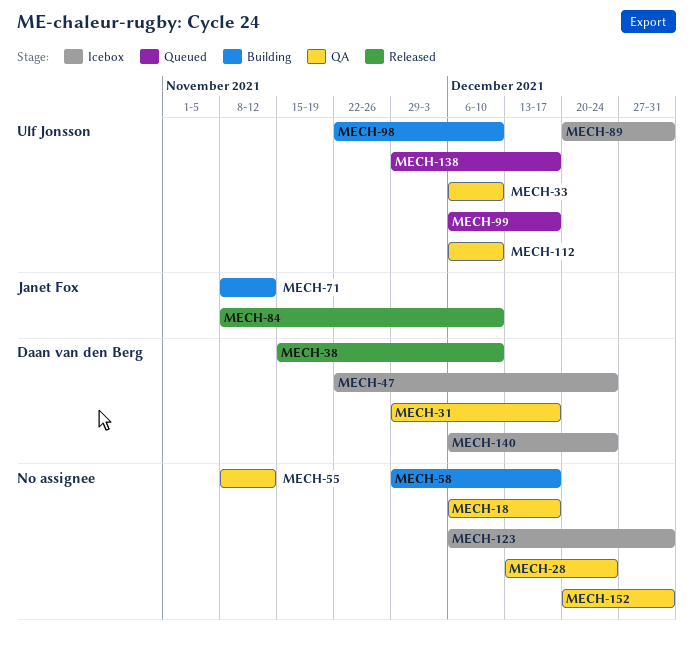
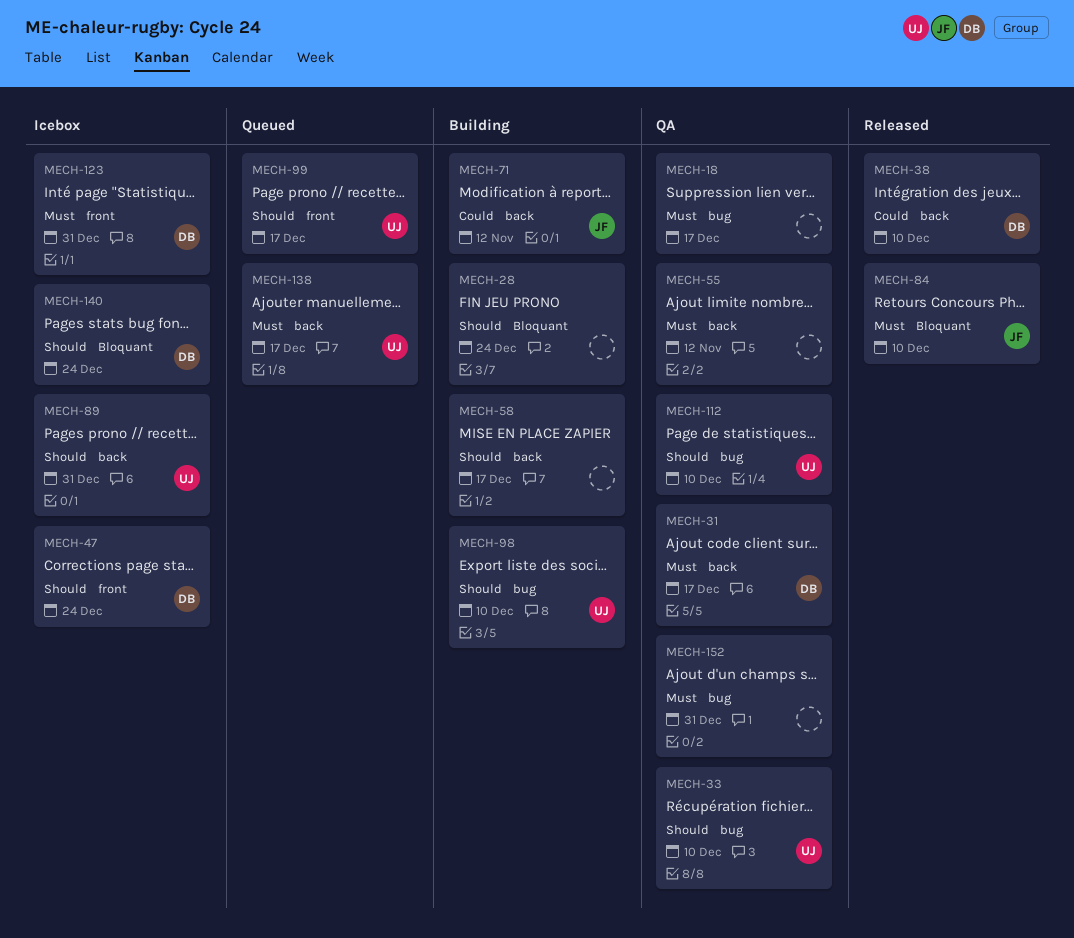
MECH-28, status: QA -> Building
MECH-123, owner: none -> Daan van den Berg

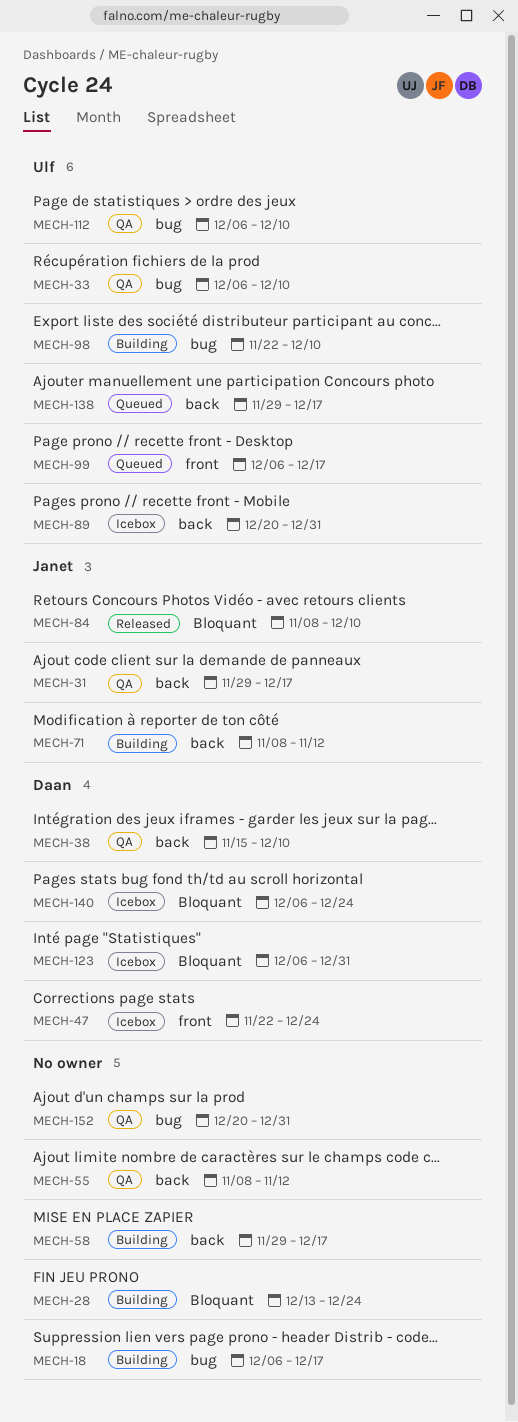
MECH-18, status: QA -> Building
MECH-31, owner: Daan -> Janet
MECH-38, status: Released -> QA
MECH-123, label: front -> Bloquant

